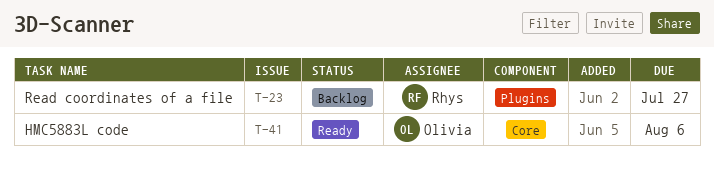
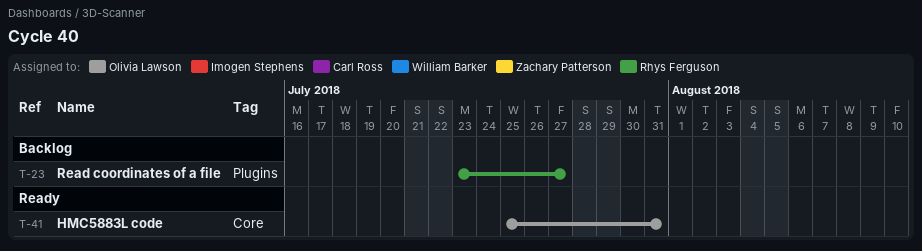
T-41, due: Aug 6 -> Jul 31

